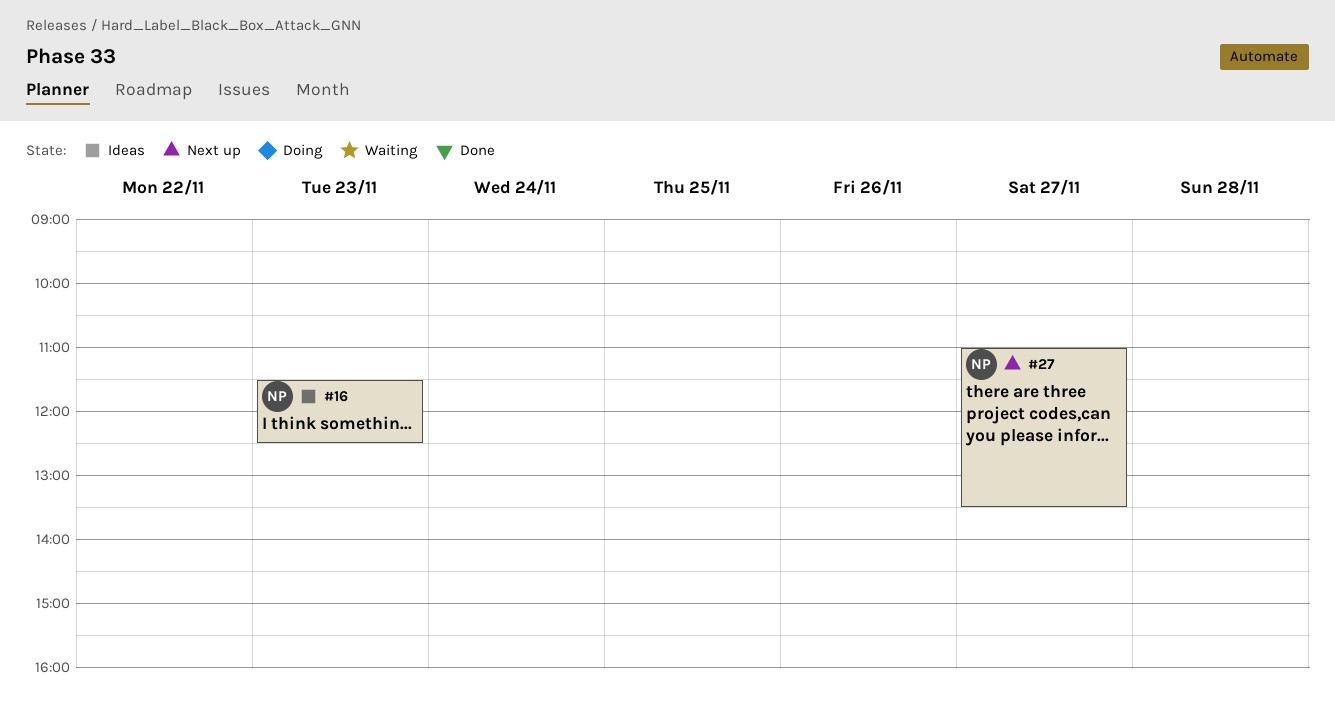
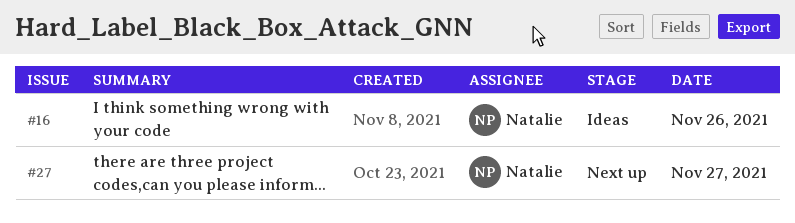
#16, day: Nov 23 -> Nov 26

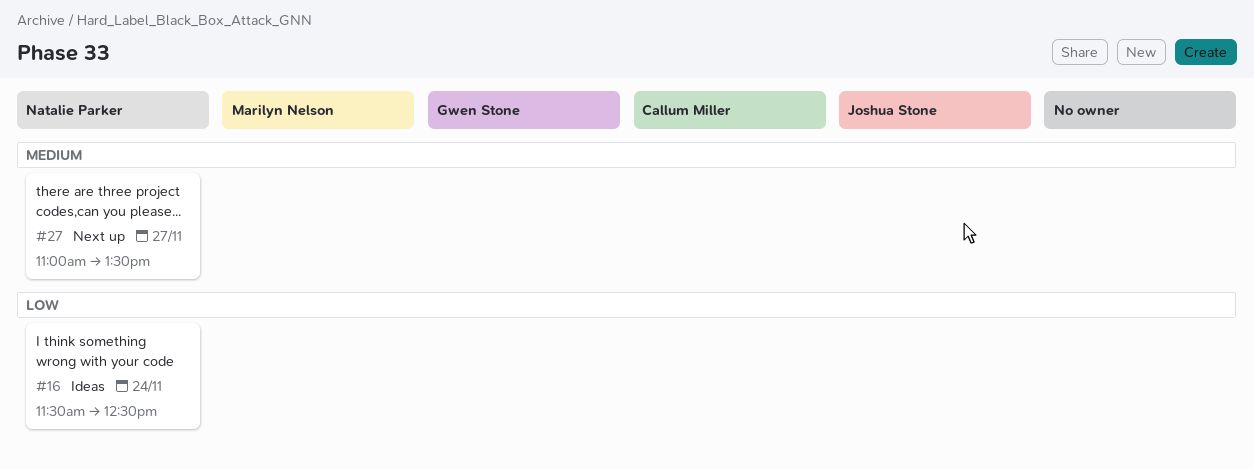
#16, day: Nov 26 -> Nov 24

